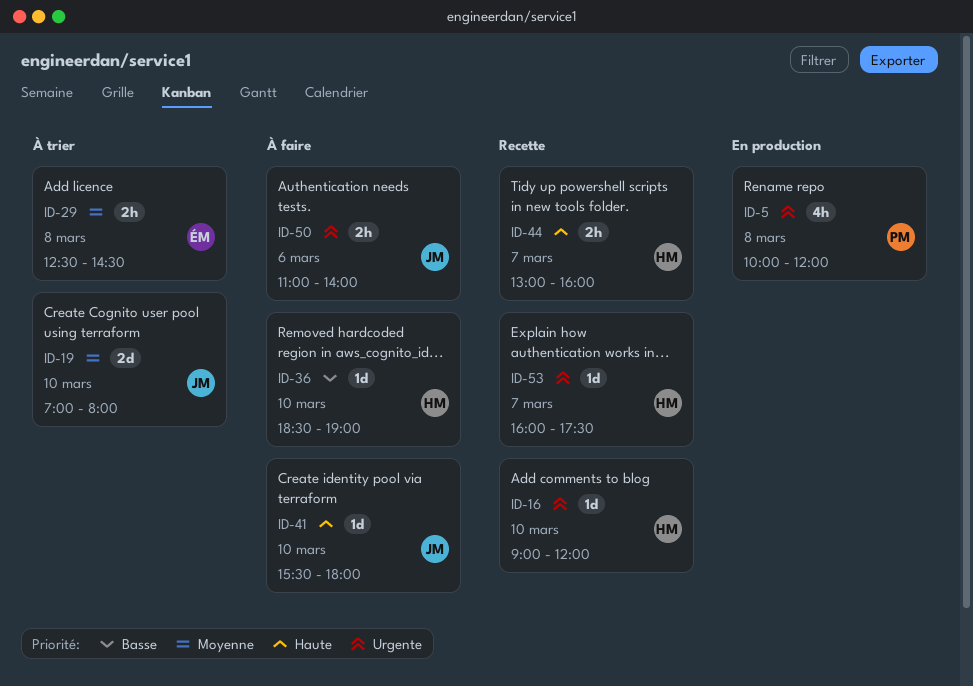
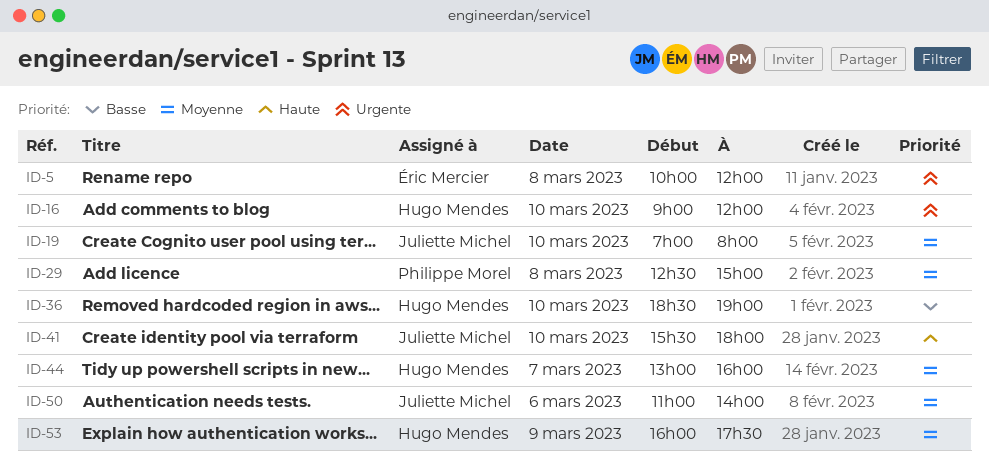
ID-5, owner: Philippe Morel -> Éric Mercier
ID-29, owner: Éric Mercier -> Philippe Morel
ID-29, ends: 14:30 -> 15:00
ID-44, priority: Haute -> Moyenne
ID-50, priority: Urgente -> Moyenne
ID-53, priority: Urgente -> Moyenne
ID-53, day: Mar 7 -> Mar 9

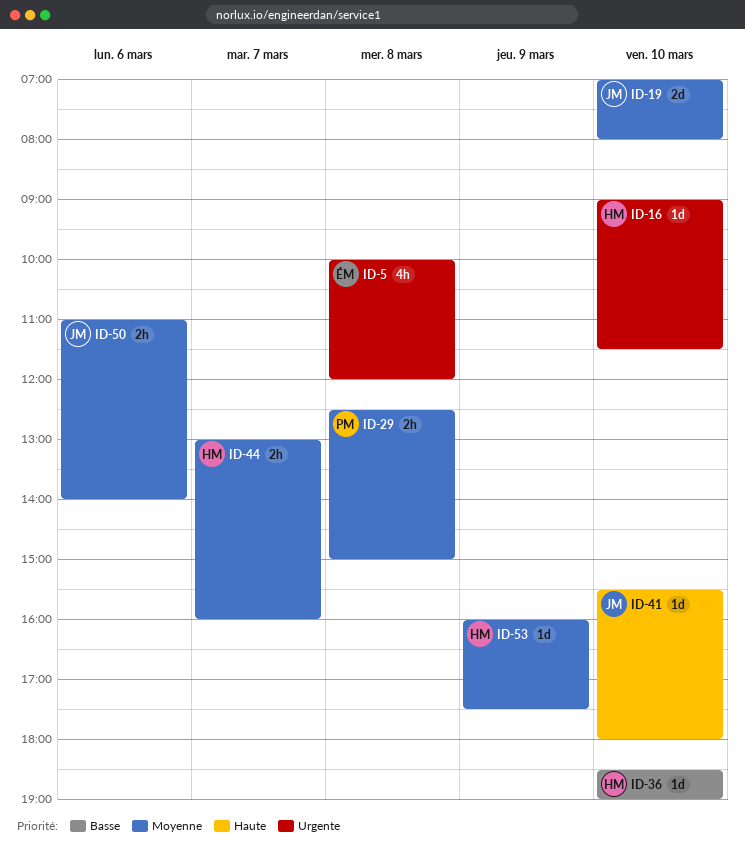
ID-16, ends: 12:00 -> 11:30

